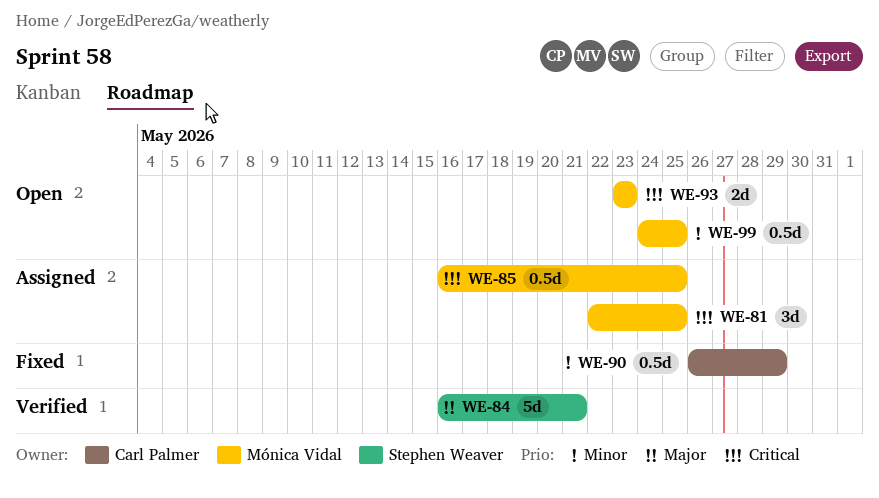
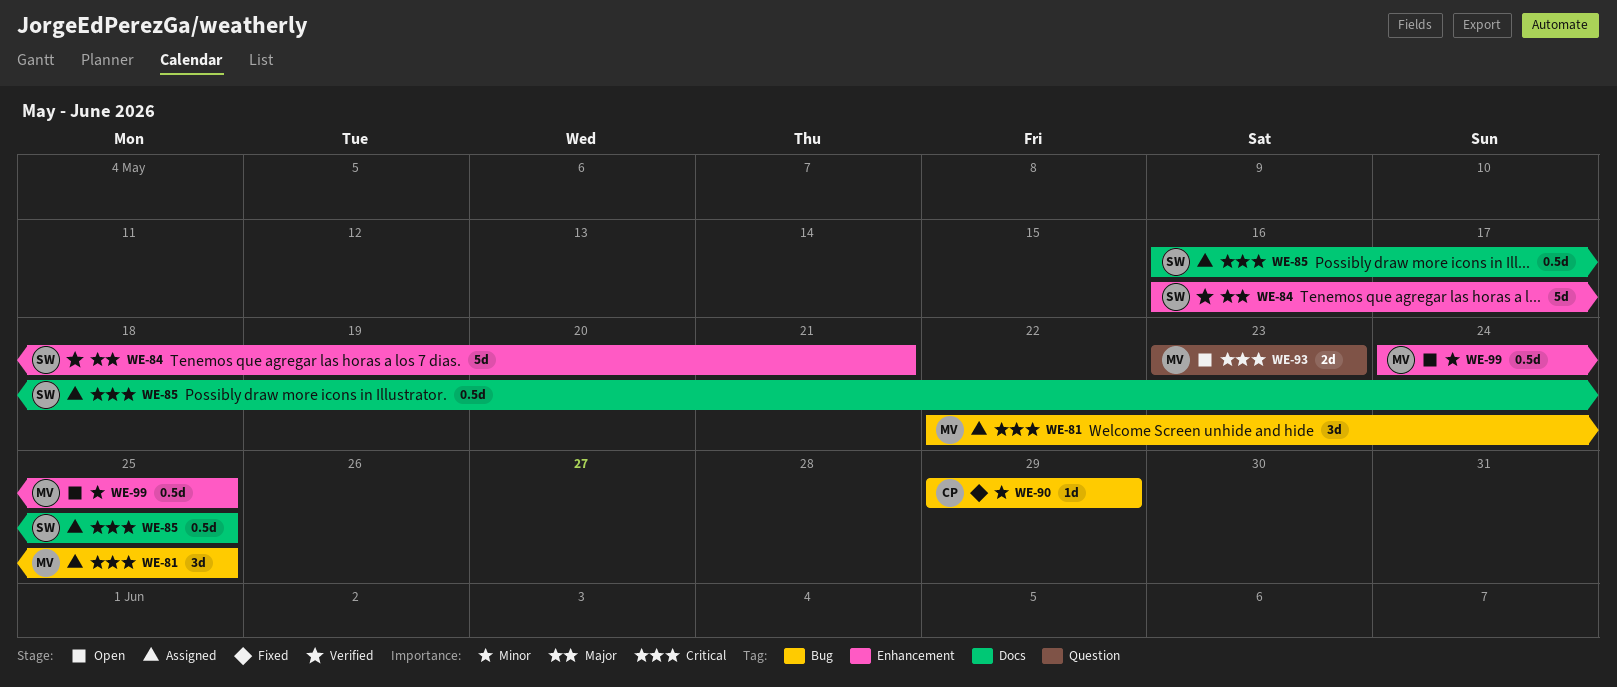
WE-85, owner: Mónica Vidal -> Stephen Weaver
WE-90, estimate: 0.5d -> 1d
WE-90, start: May 26 -> May 29

